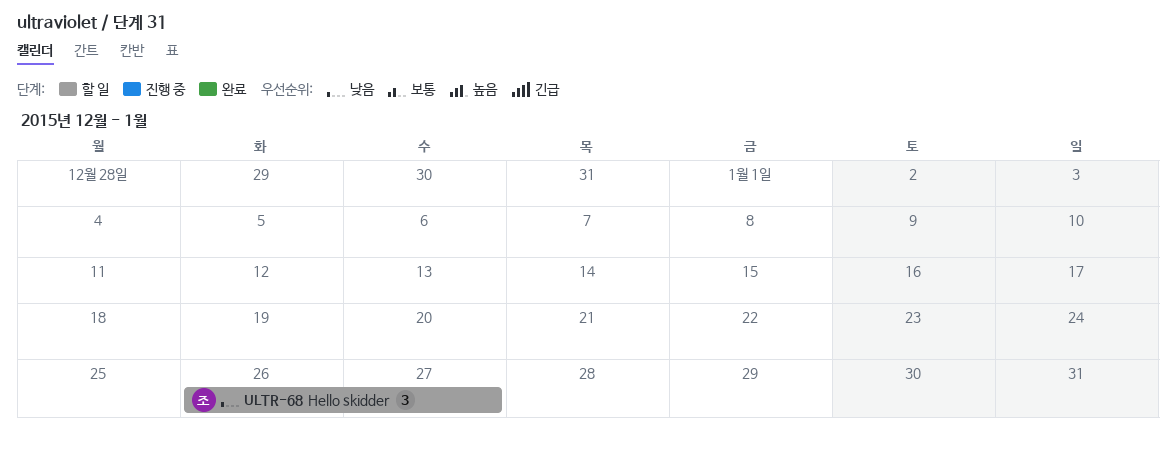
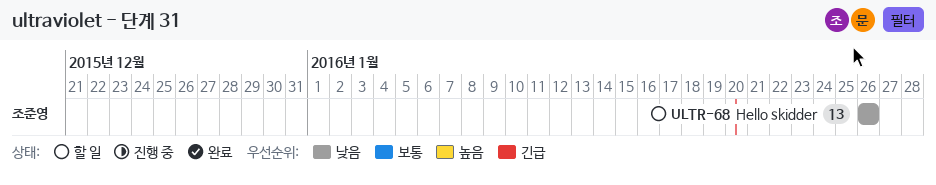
ULTR-68, estimate: 3 -> 13
ULTR-68, due: Jan 27 -> Jan 26

